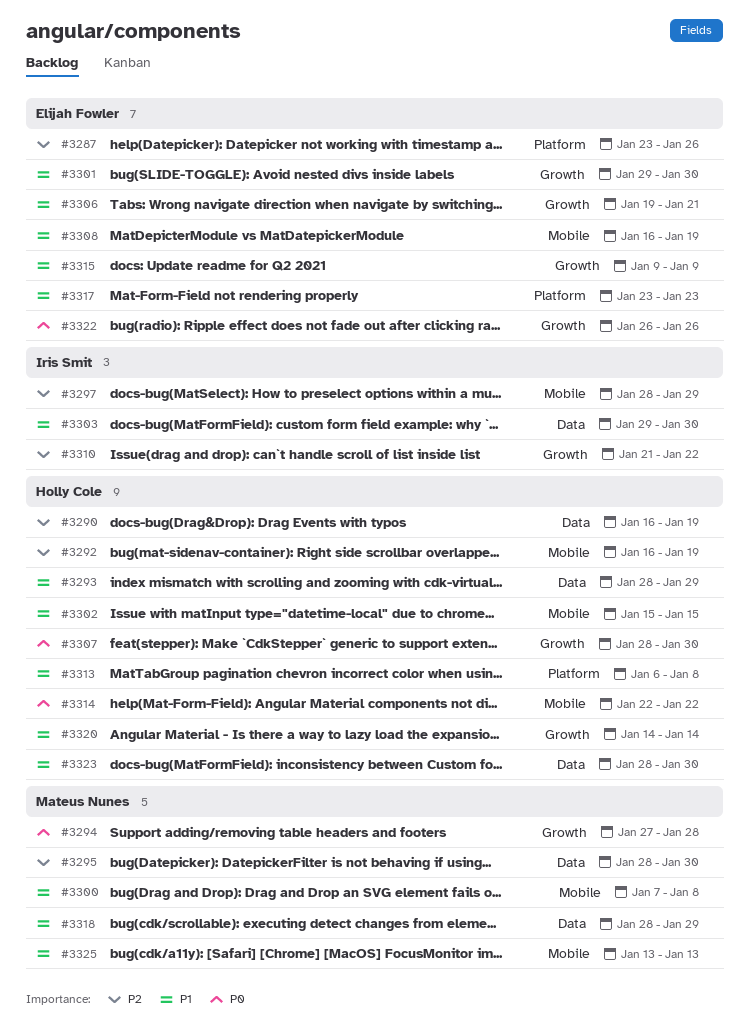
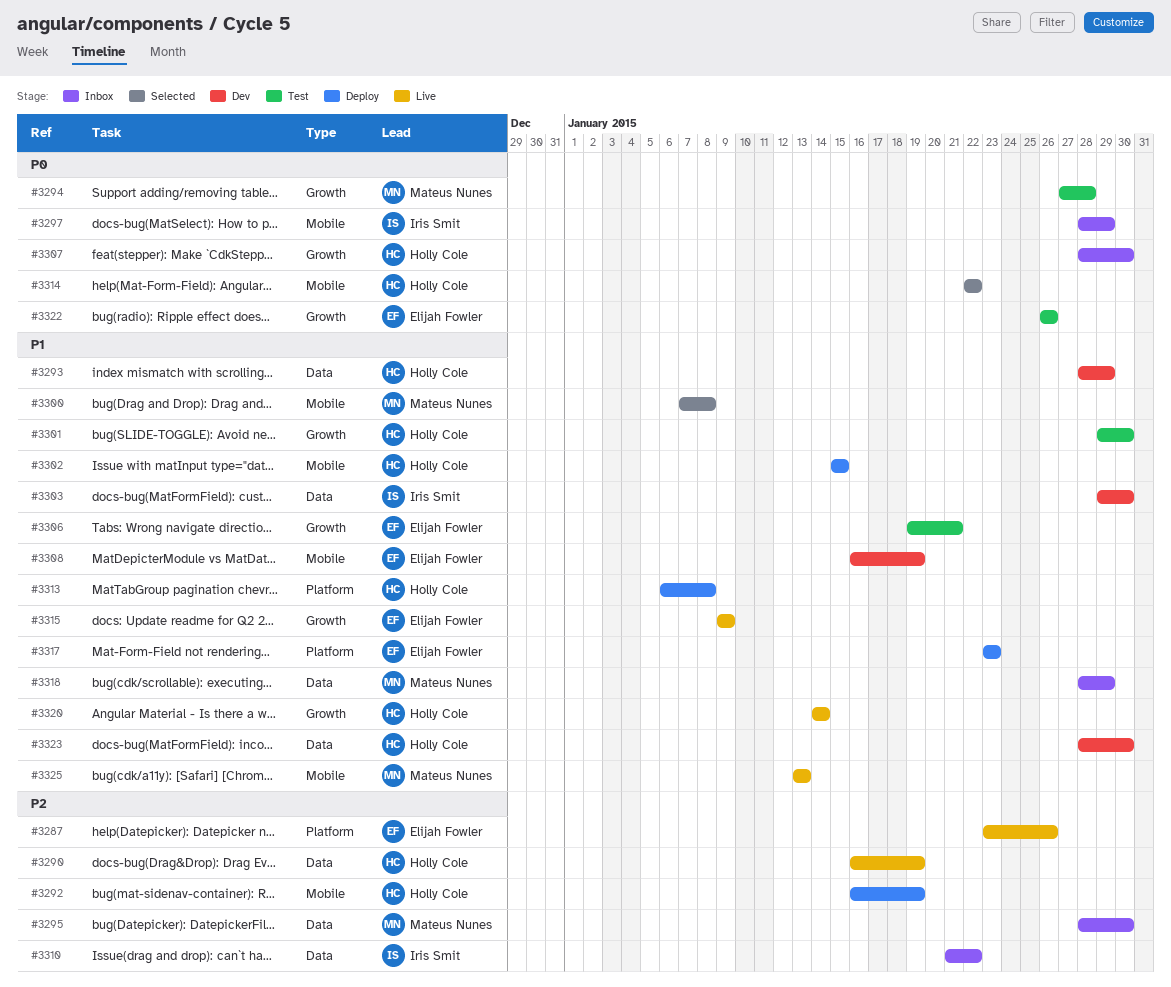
#3297, priority: P2 -> P0
#3301, owner: Elijah Fowler -> Holly Cole
#3310, label: Growth -> Data

